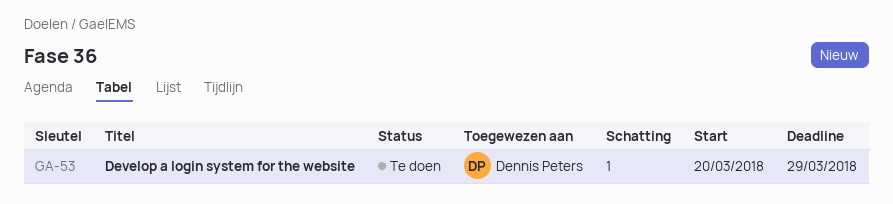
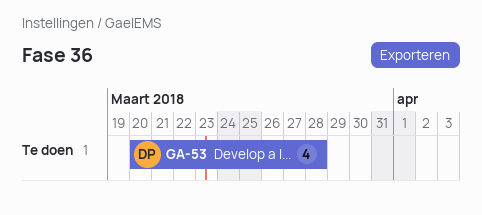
GA-53, estimate: 1 -> 4
GA-53, due: Mar 29 -> Mar 28

